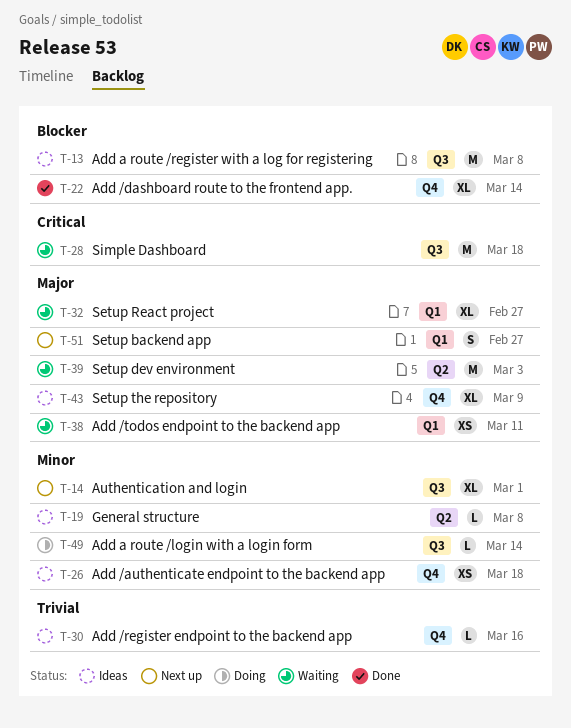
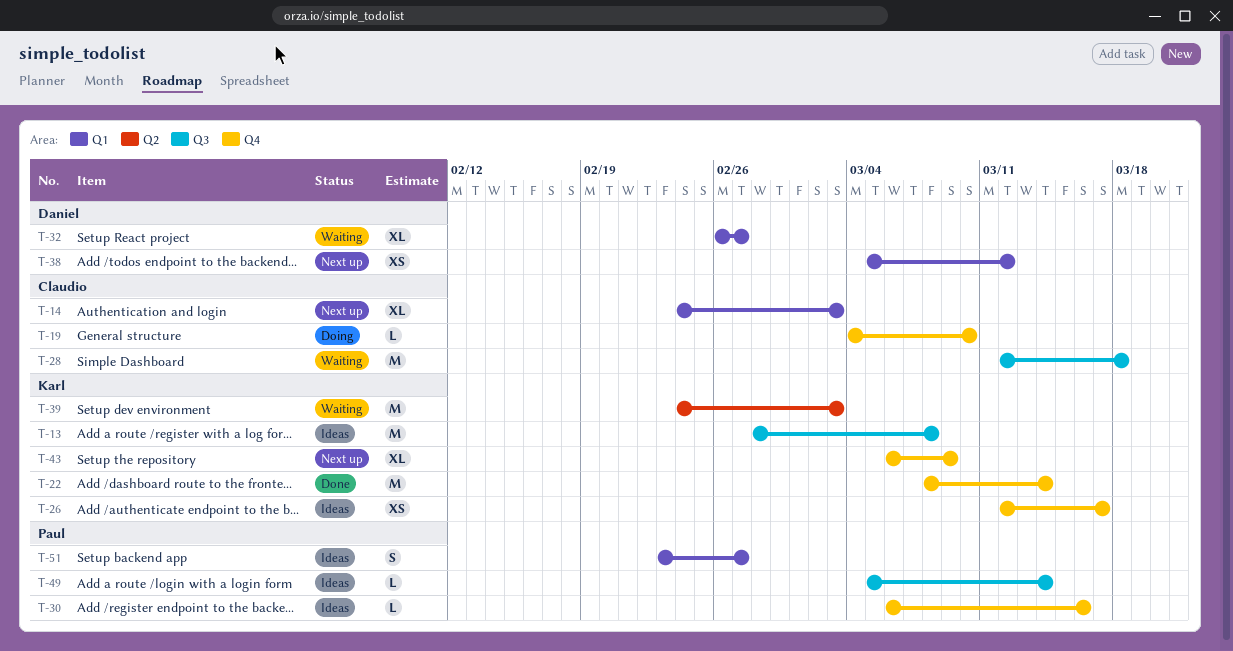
T-14, label: Q3 -> Q1
T-14, due: Mar 1 -> Mar 3
T-19, status: Ideas -> Doing
T-19, label: Q2 -> Q4
T-19, due: Mar 8 -> Mar 10
T-22, estimate: XL -> M
T-26, due: Mar 18 -> Mar 17
T-38, status: Waiting -> Next up
T-38, due: Mar 11 -> Mar 12
T-43, status: Ideas -> Next up
T-49, status: Doing -> Ideas
T-51, status: Next up -> Ideas

